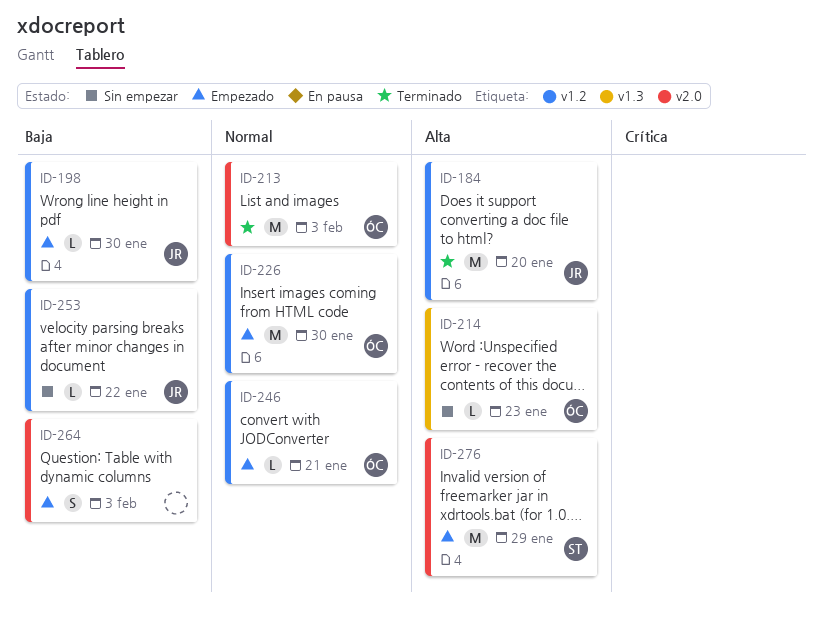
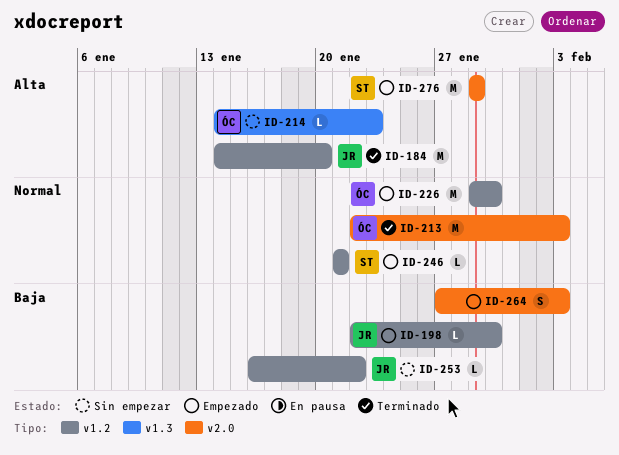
ID-246, owner: ÓC -> ST

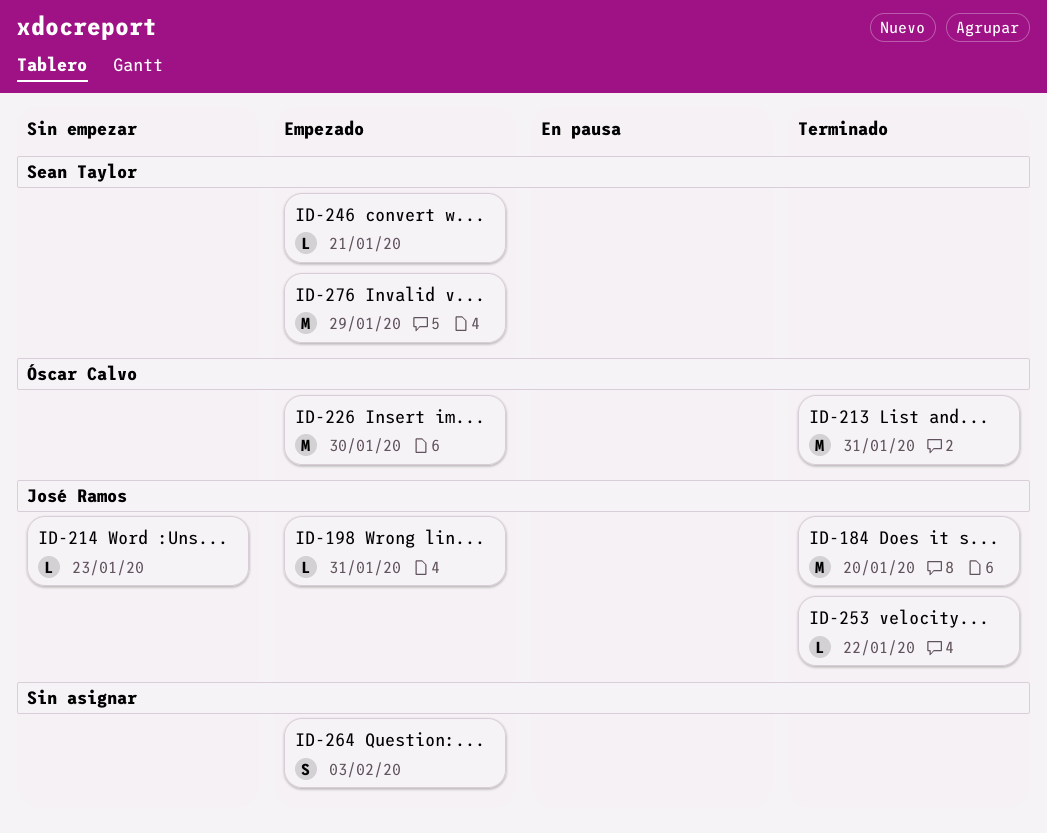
ID-198, due: Jan 30 -> Jan 31
ID-213, due: Feb 3 -> Jan 31
ID-214, owner: Óscar Calvo -> José Ramos
ID-253, status: Sin empezar -> Terminado

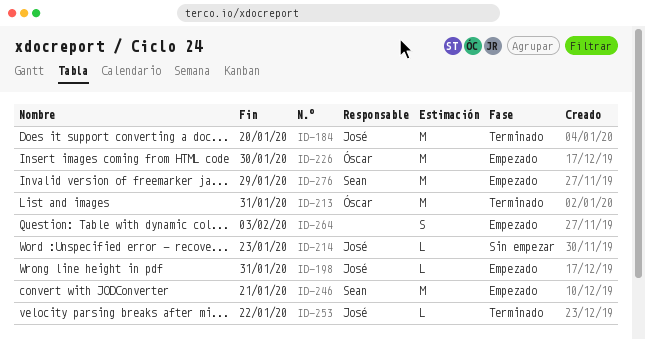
ID-246, estimate: L -> M

